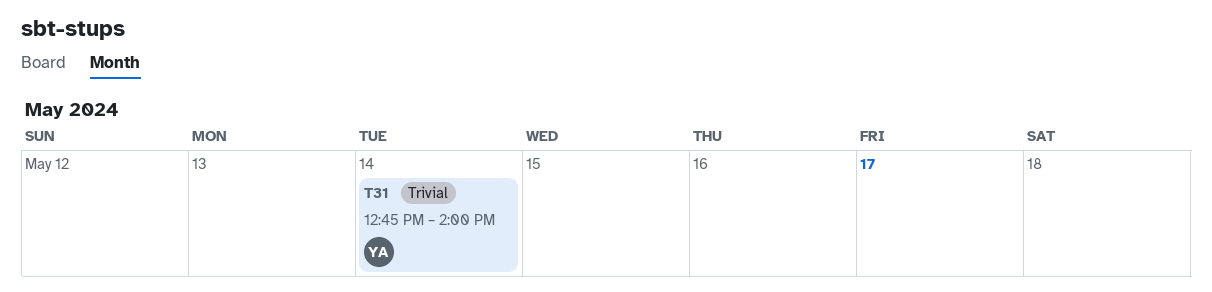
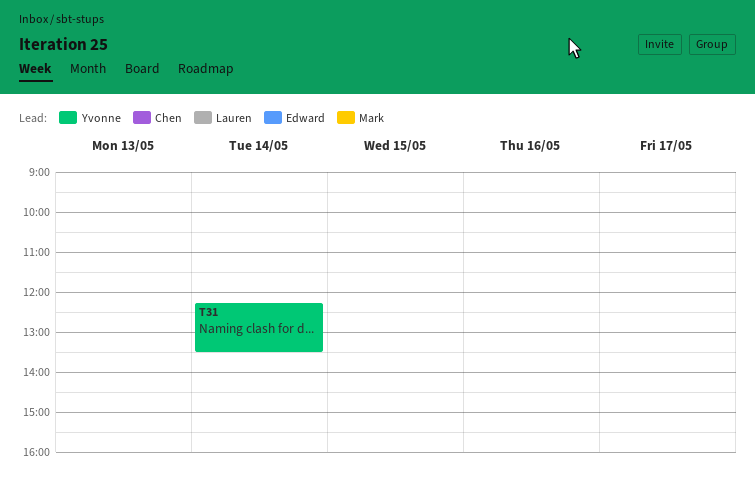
T31, begins: 12:45 -> 12:15
T31, ends: 14:00 -> 13:30

